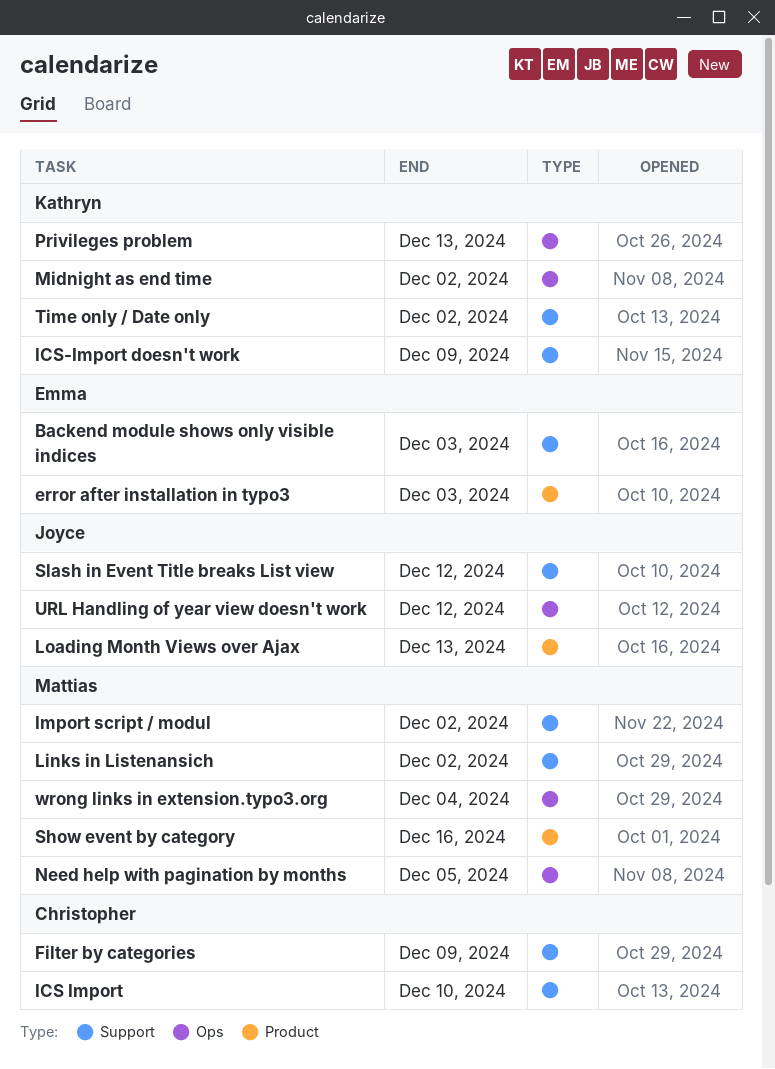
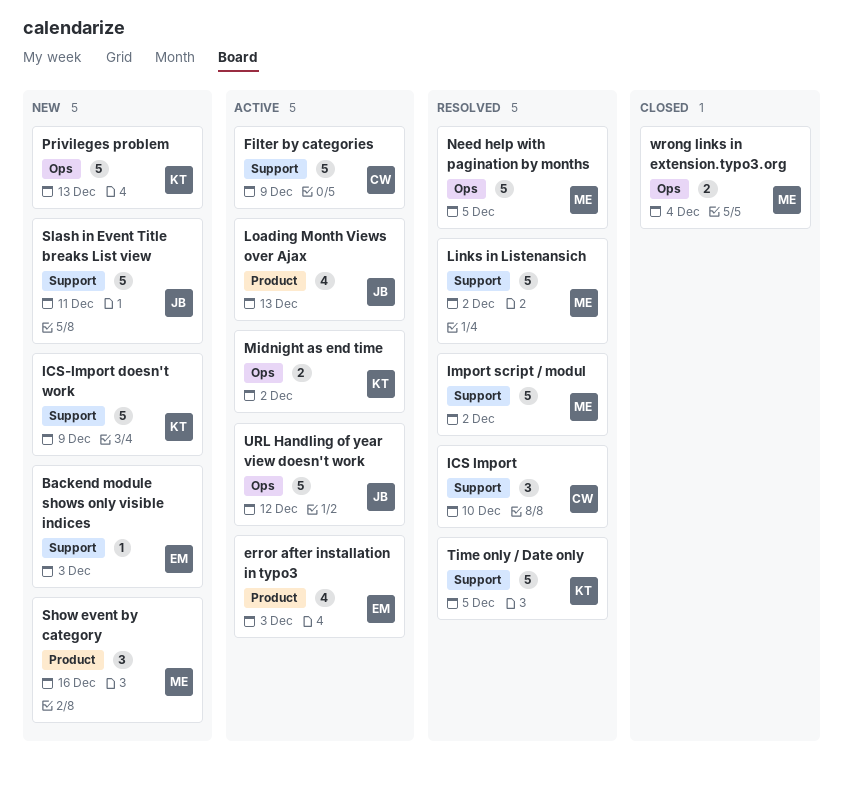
Slash in Event Title breaks List view, due: Dec 12 -> Dec 11
Time only / Date only, due: Dec 2 -> Dec 5

